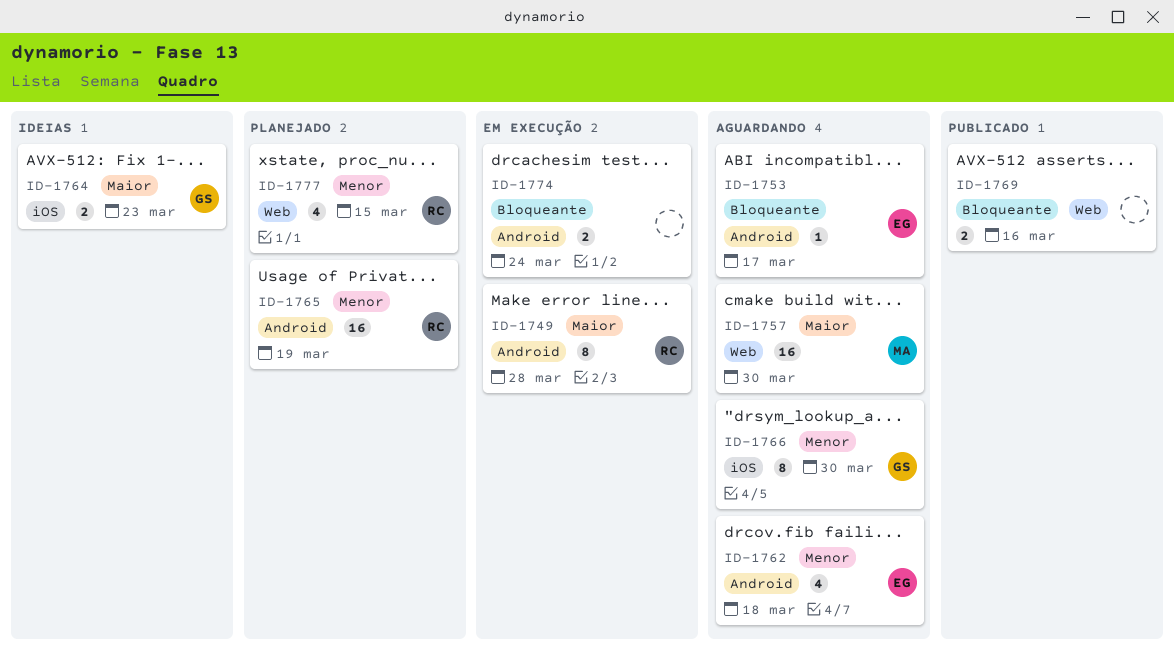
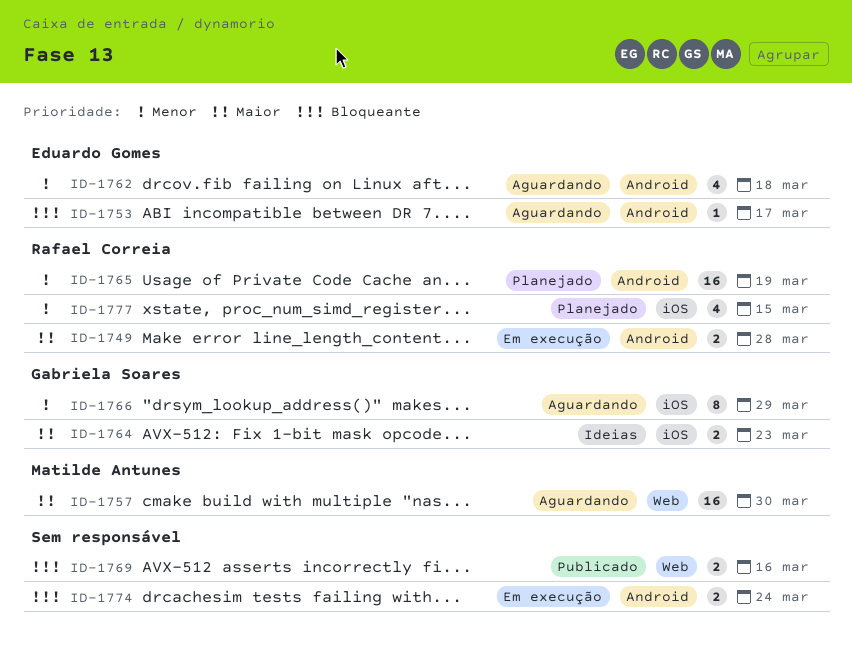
ID-1749, estimate: 8 -> 2
ID-1766, due: Mar 30 -> Mar 29
ID-1777, label: Web -> iOS

